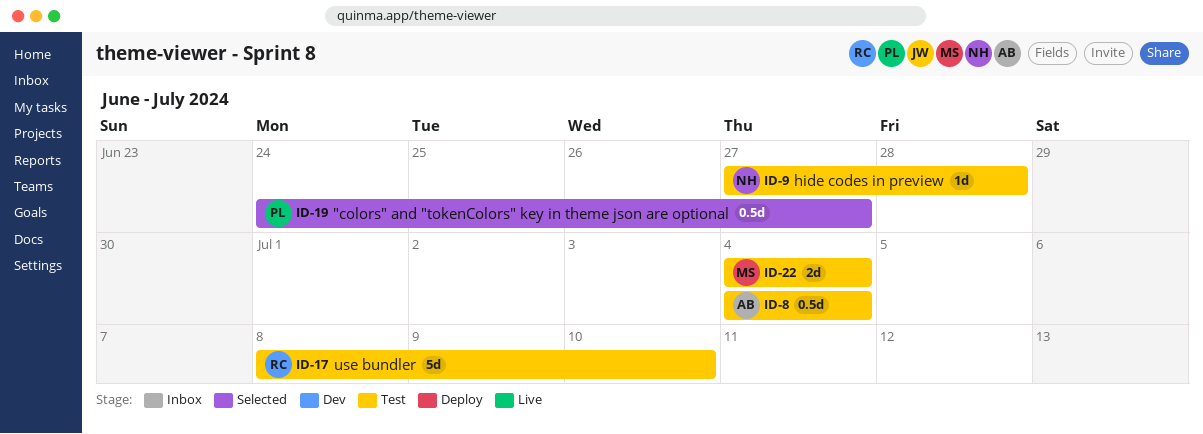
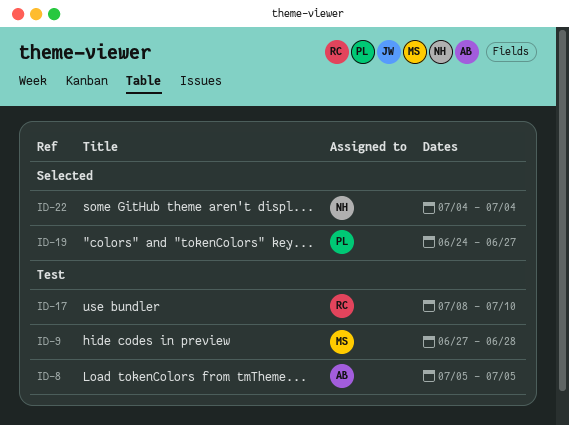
ID-8, start: Jul 4 -> Jul 5
ID-8, due: Jul 4 -> Jul 5
ID-9, owner: NH -> MS
ID-22, status: Test -> Selected
ID-22, owner: MS -> NH

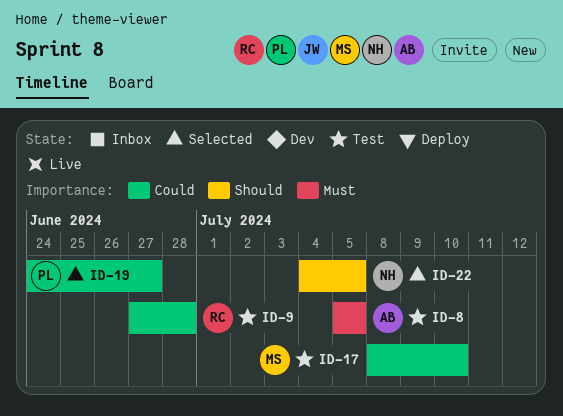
ID-9, owner: MS -> RC
ID-17, owner: RC -> MS
ID-22, due: Jul 4 -> Jul 5

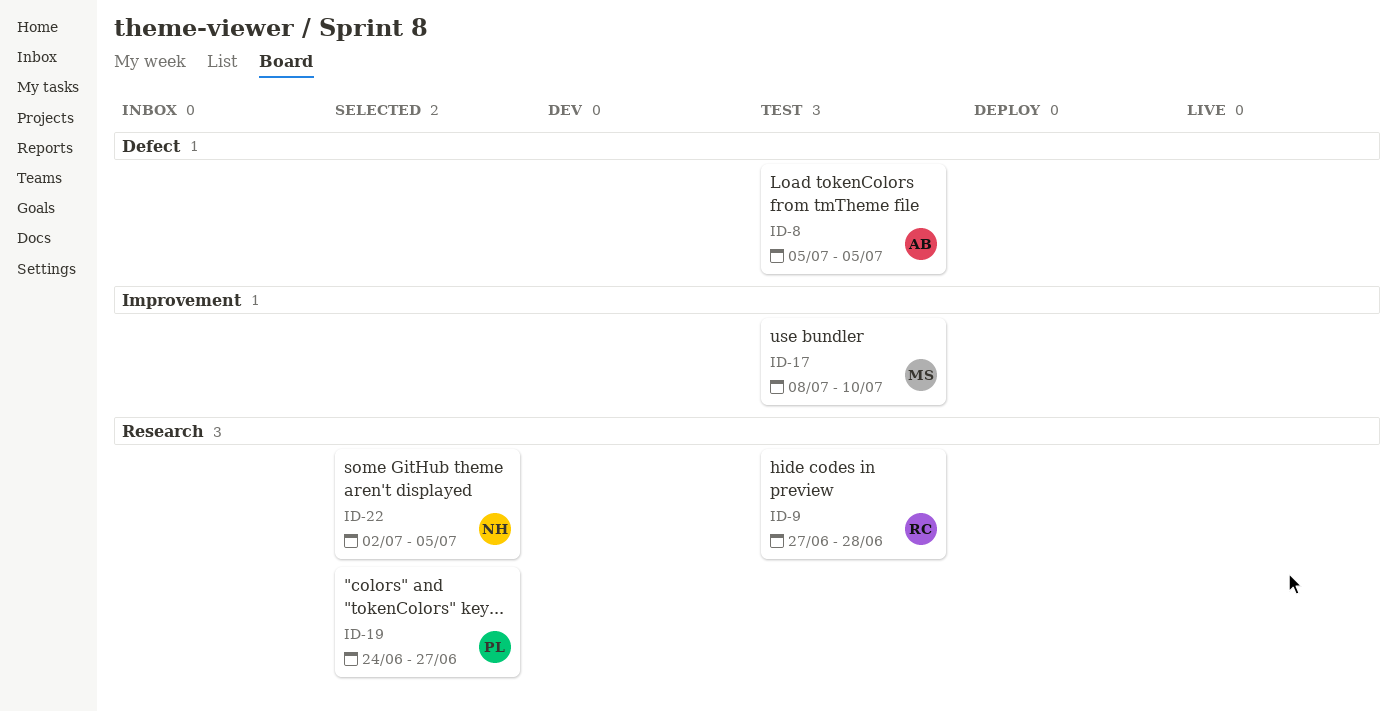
ID-22, start: Jul 4 -> Jul 2

